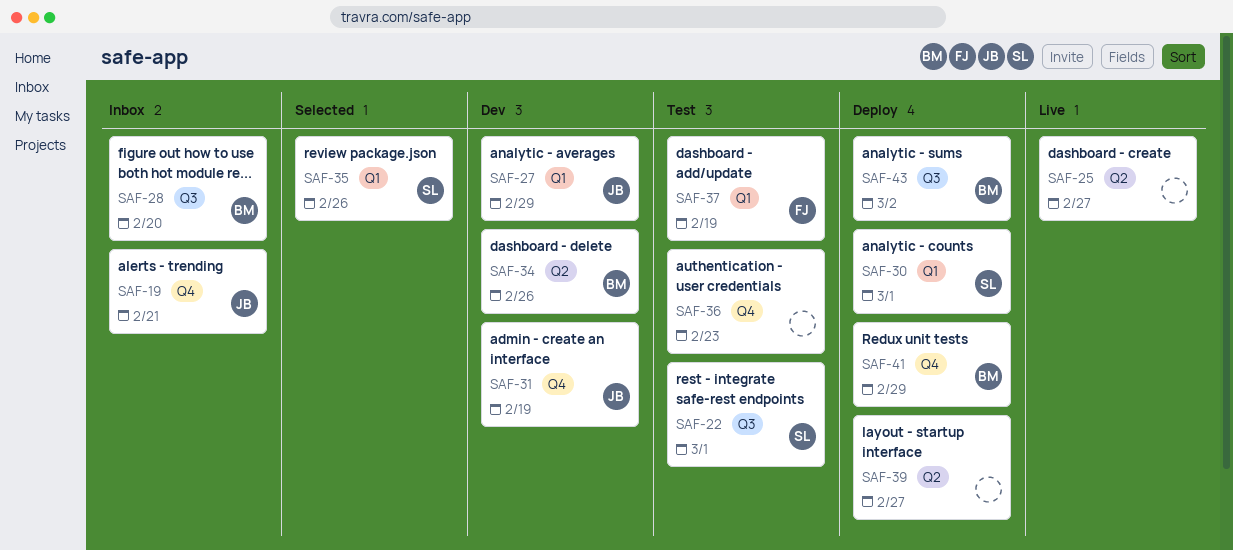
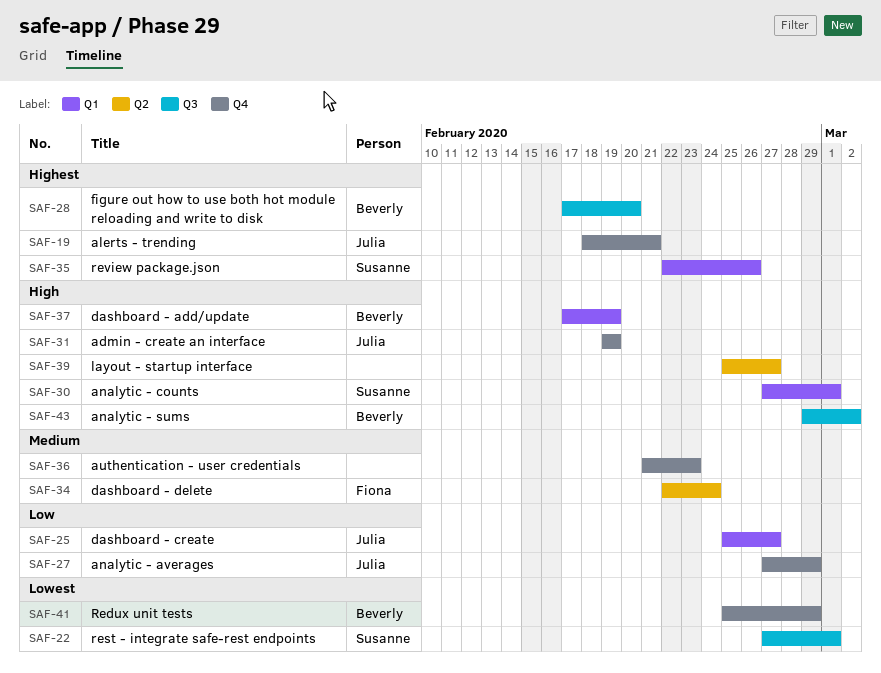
SAF-25, owner: none -> Julia
SAF-25, label: Q2 -> Q1
SAF-27, label: Q1 -> Q4
SAF-34, owner: Beverly -> Fiona
SAF-34, due: Feb 26 -> Feb 24
SAF-37, owner: Fiona -> Beverly

